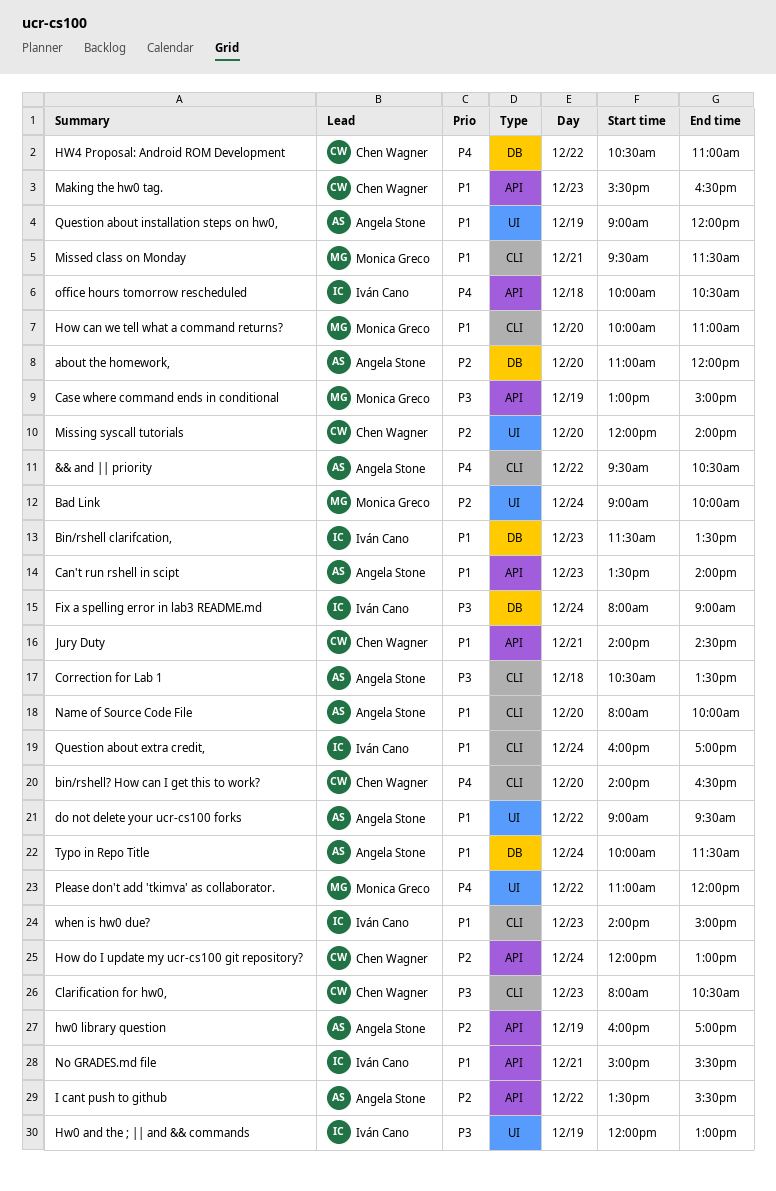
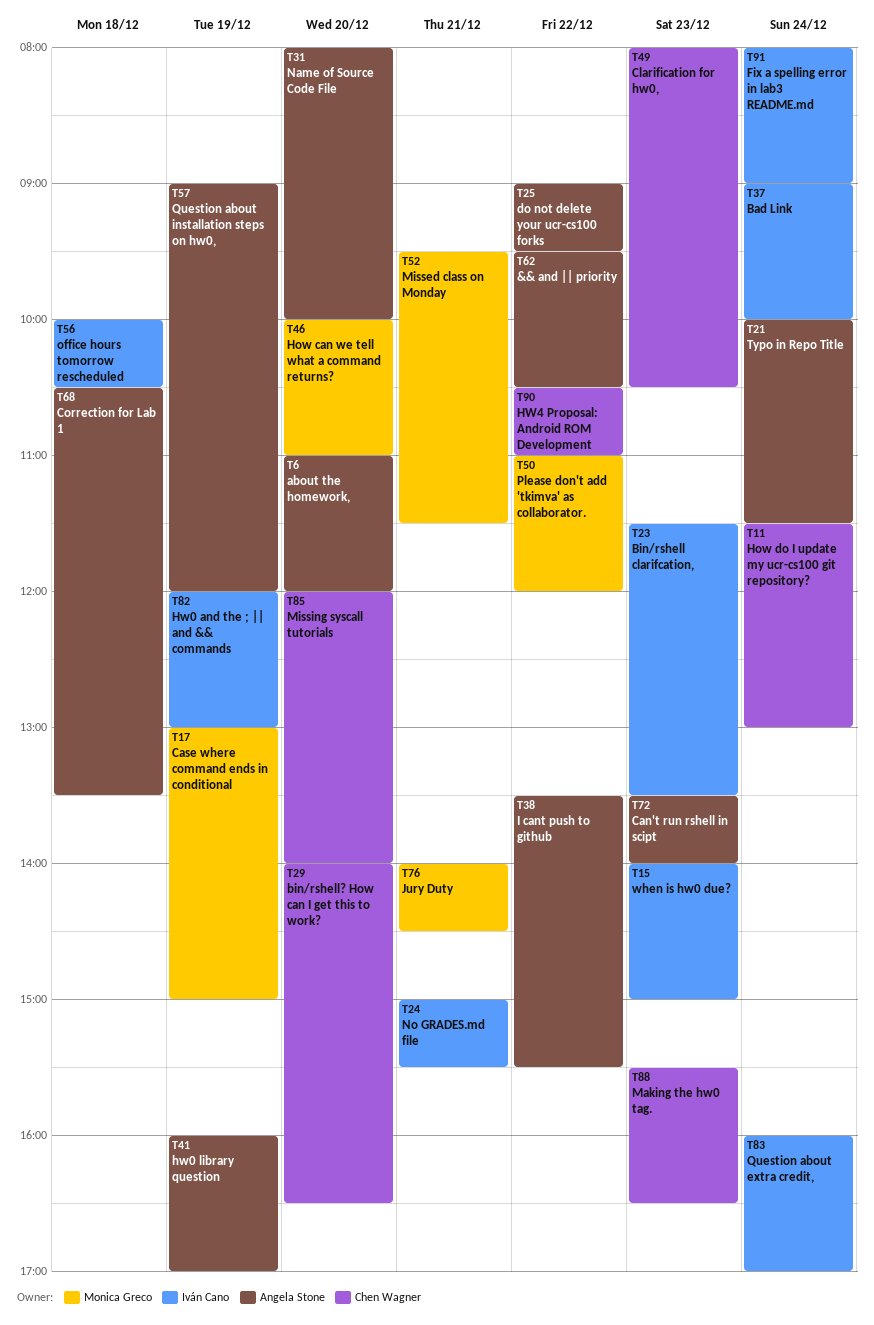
Bad Link, owner: Monica Greco -> Iván Cano
How do I update my ucr-cs100 git repository?, begins: 12:00 -> 11:30
Jury Duty, owner: Chen Wagner -> Monica Greco

